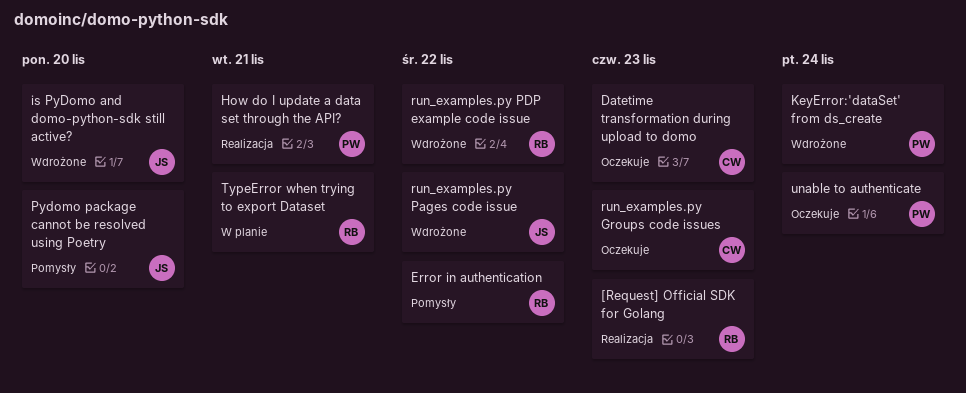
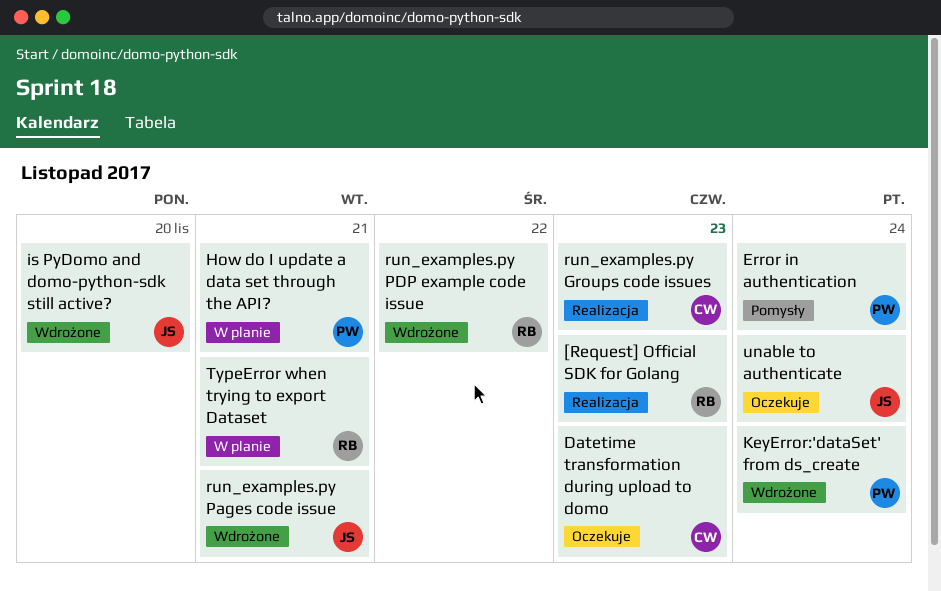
Error in authentication, owner: RB -> PW
Error in authentication, due: Nov 22 -> Nov 24
How do I update a data set through the API?, status: Realizacja -> W planie
Pydomo package cannot be resolved using Poetry: present -> none
run_examples.py Groups code issues, status: Oczekuje -> Realizacja
run_examples.py Pages code issue, due: Nov 22 -> Nov 21
unable to authenticate, owner: PW -> JS

